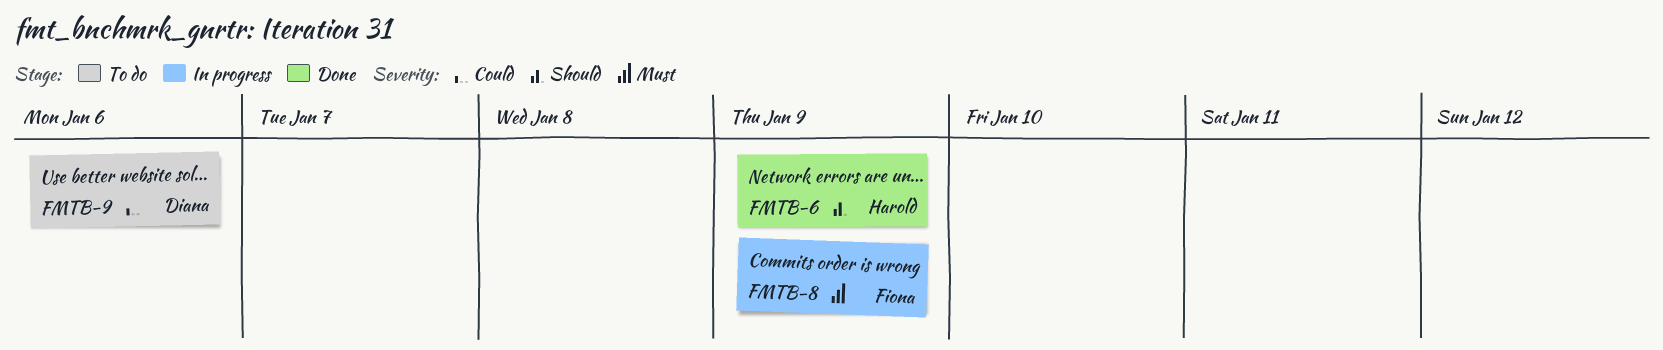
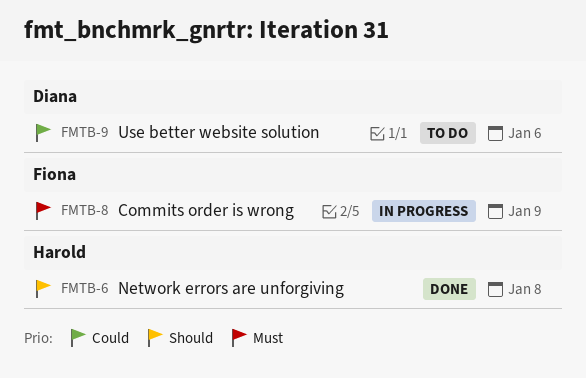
FMTB-6, due: Jan 9 -> Jan 8

